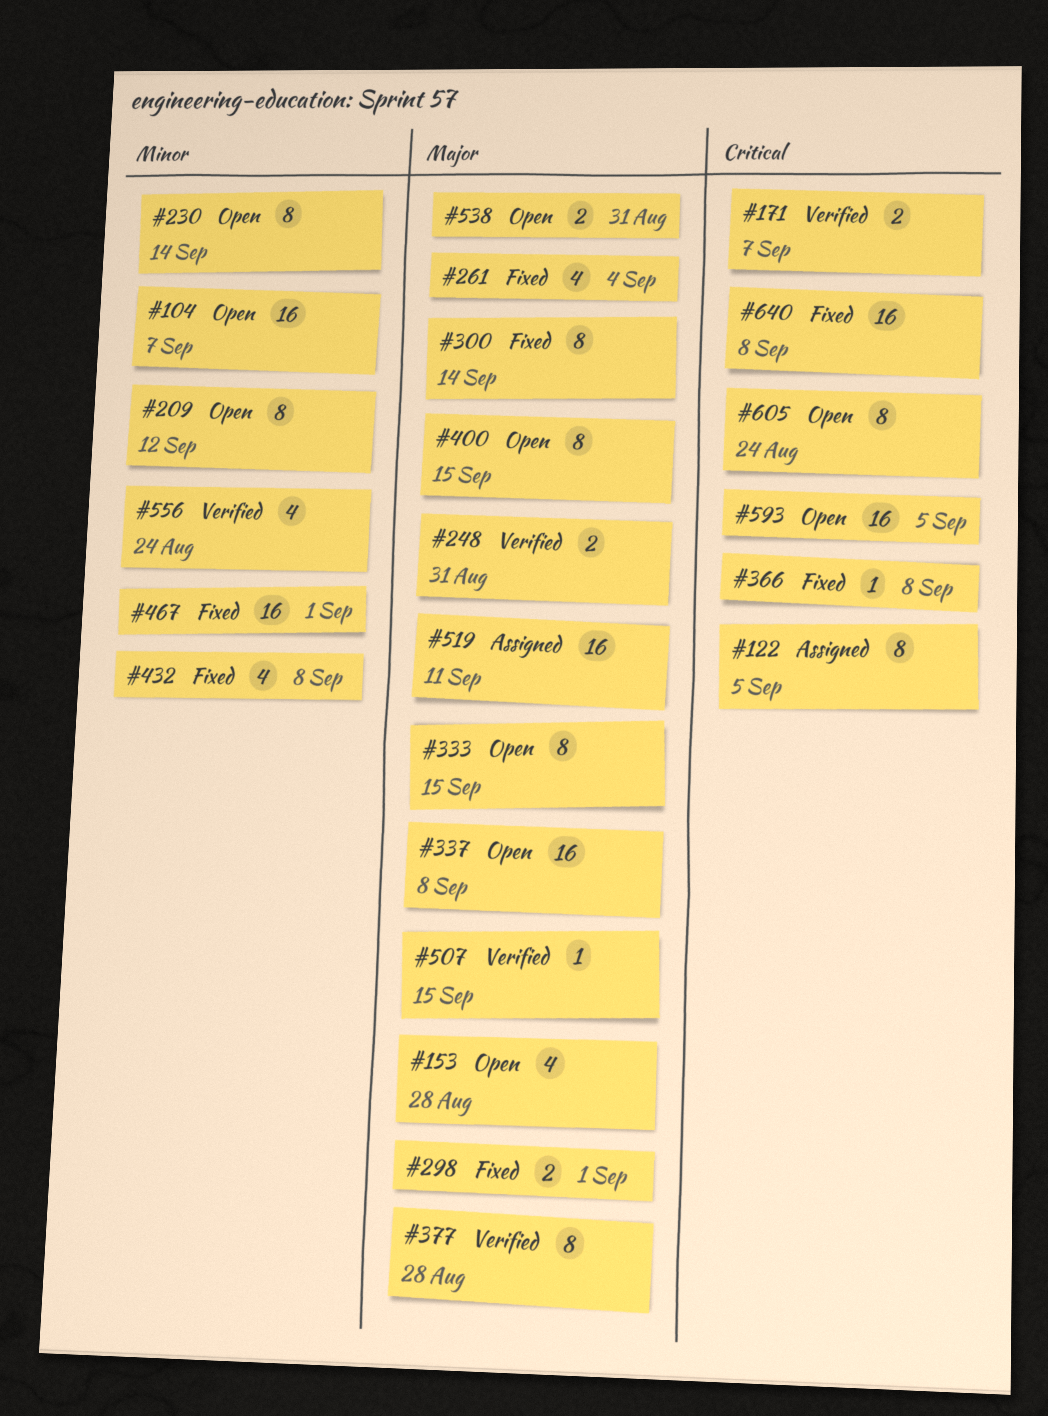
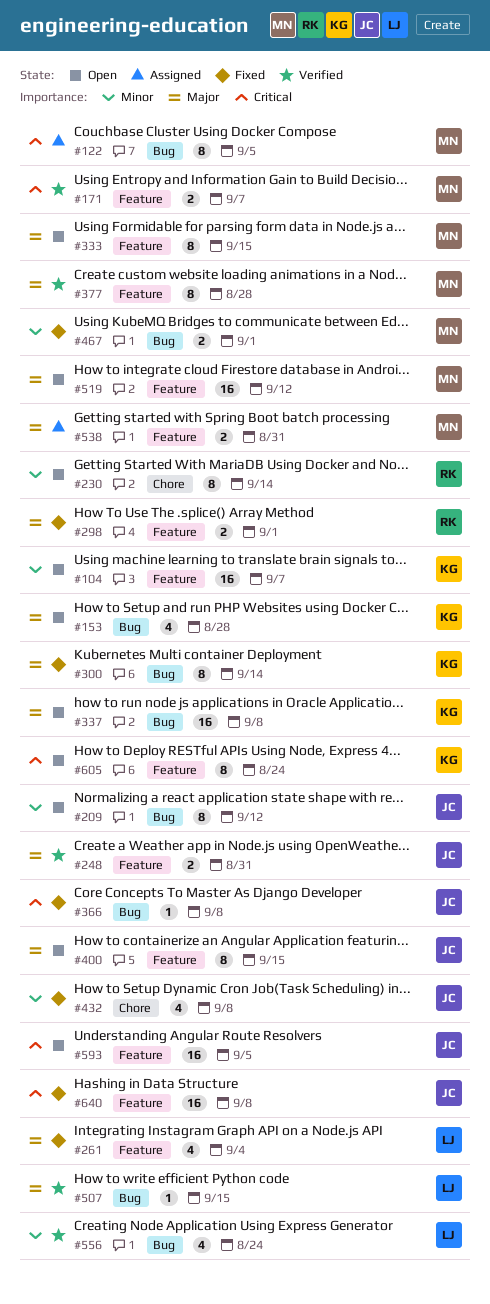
#467, estimate: 16 -> 2
#519, status: Assigned -> Open
#519, due: Sep 11 -> Sep 12
#538, status: Open -> Assigned

